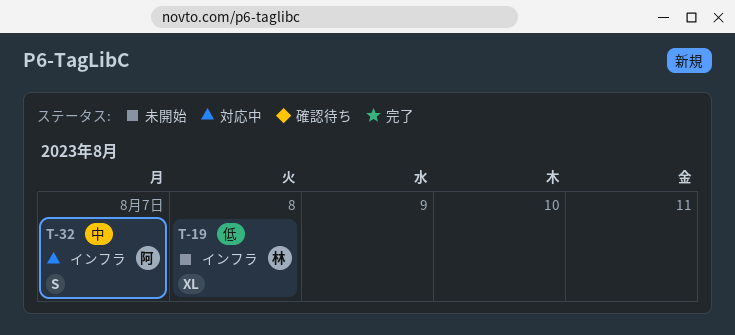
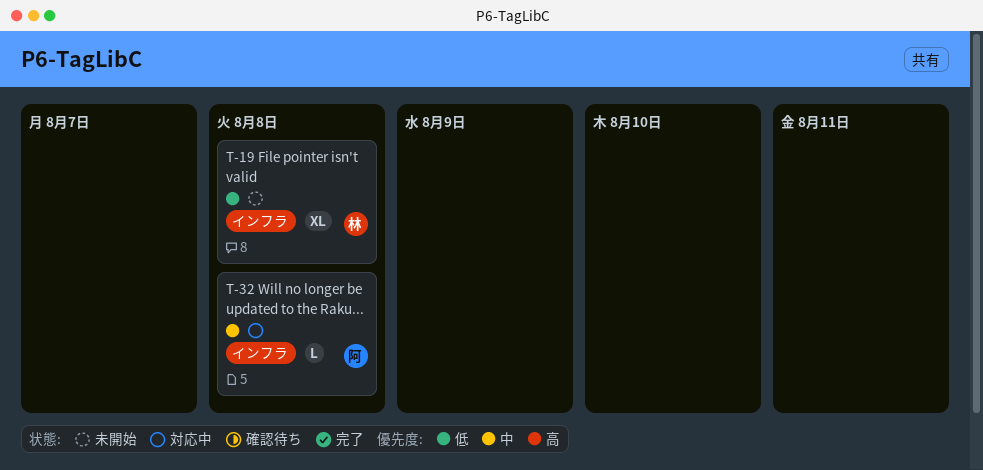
T-32, estimate: S -> L
T-32, due: Aug 7 -> Aug 8

